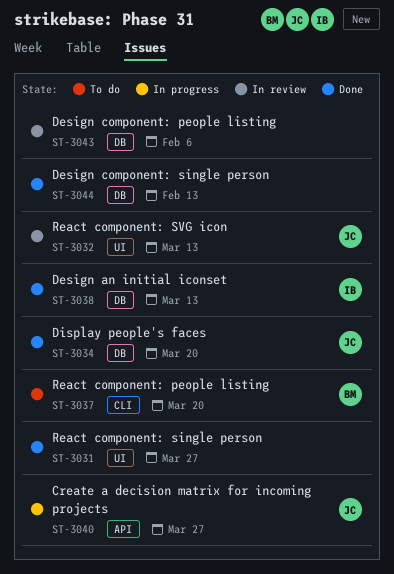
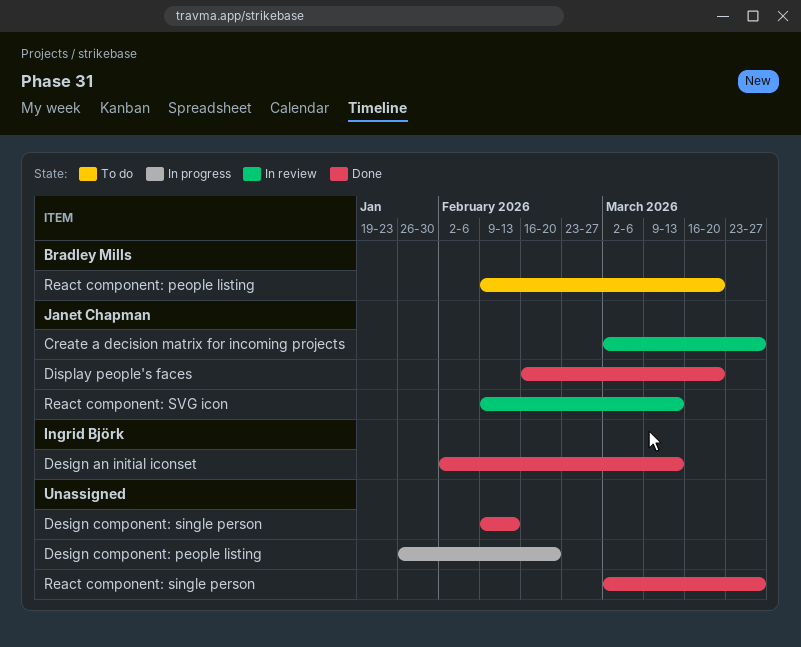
Create a decision matrix for incoming projects, status: In progress -> In review
Design component: people listing, status: In review -> In progress
Design component: people listing, due: Feb 6 -> Feb 20

